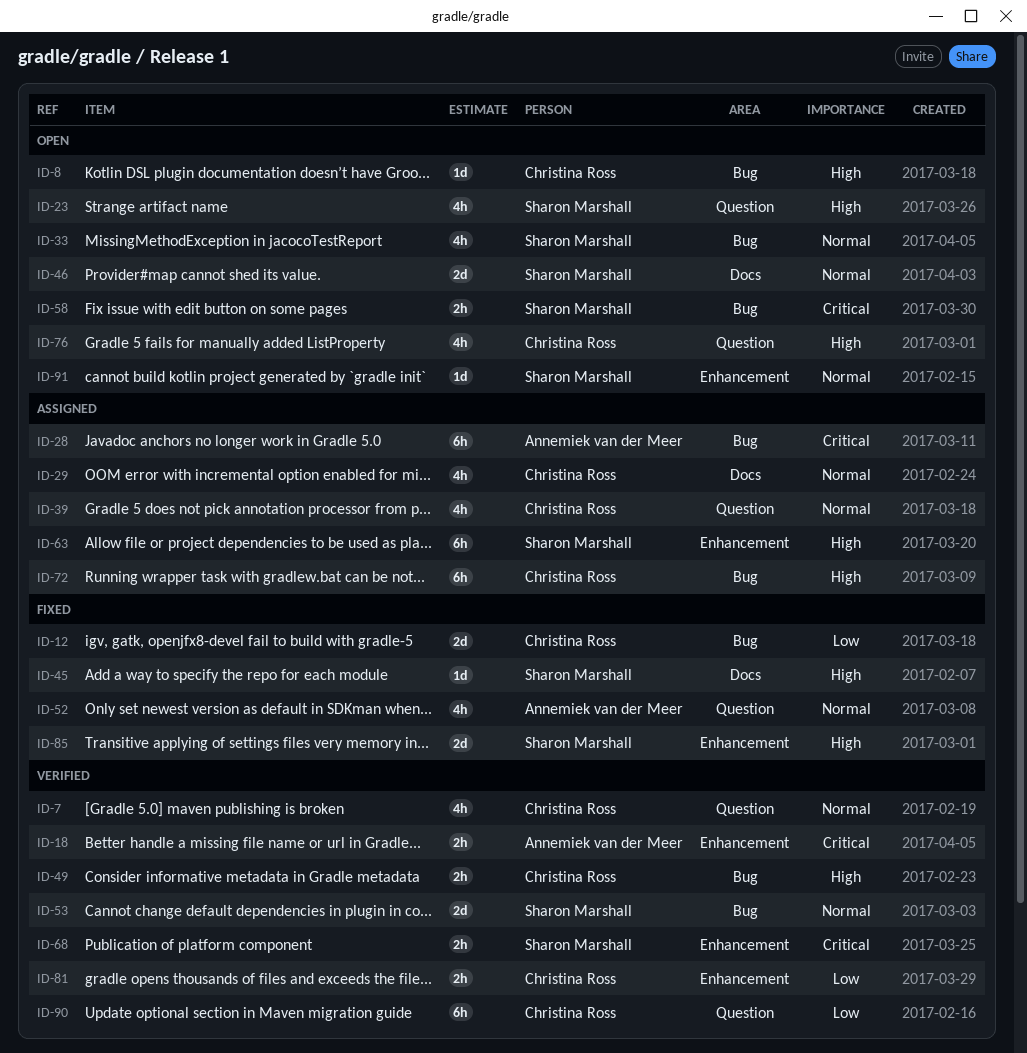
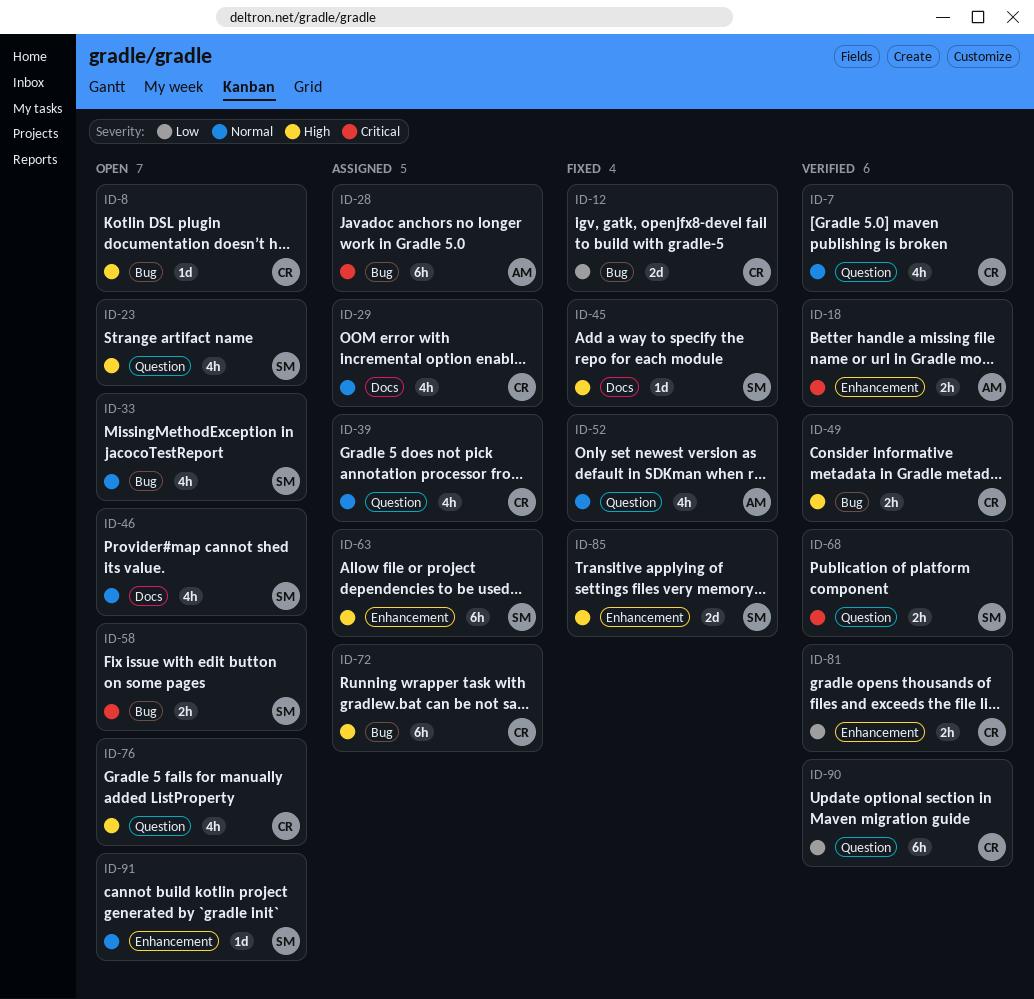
ID-46, estimate: 2d -> 4h
ID-53: present -> none
ID-68, label: Enhancement -> Question

